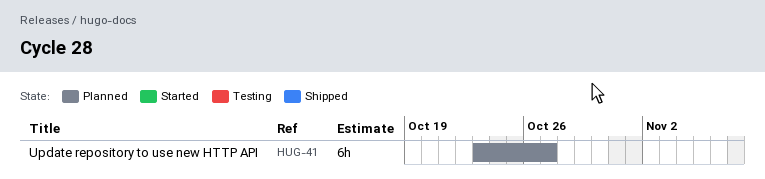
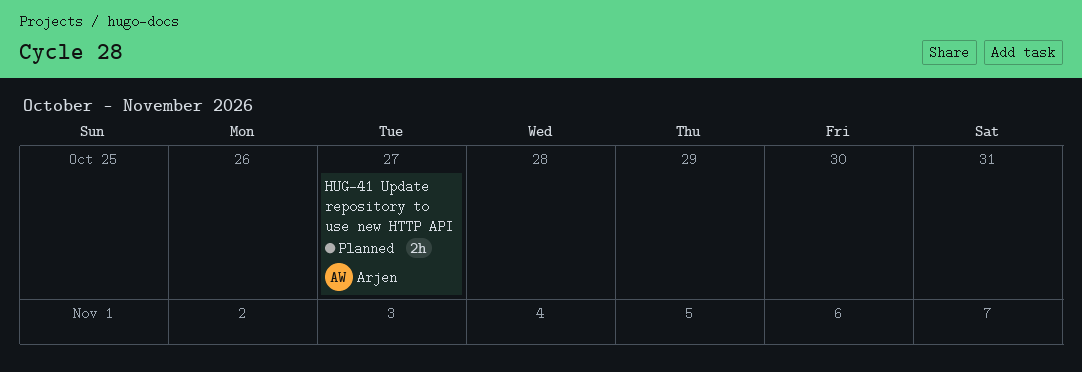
HUG-41, estimate: 6h -> 2h

